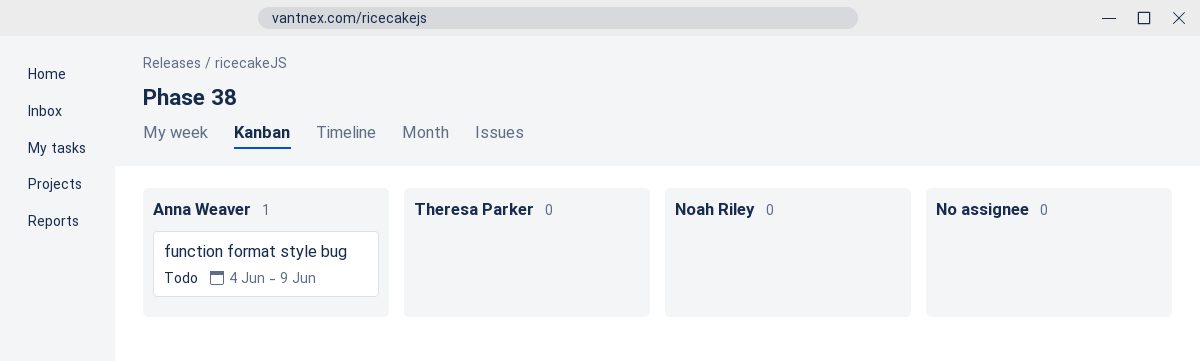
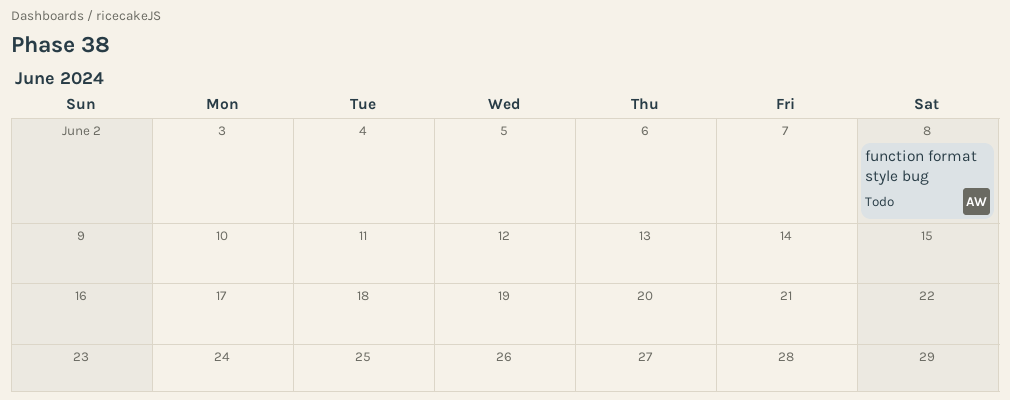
function format style bug, due: Jun 9 -> Jun 8

